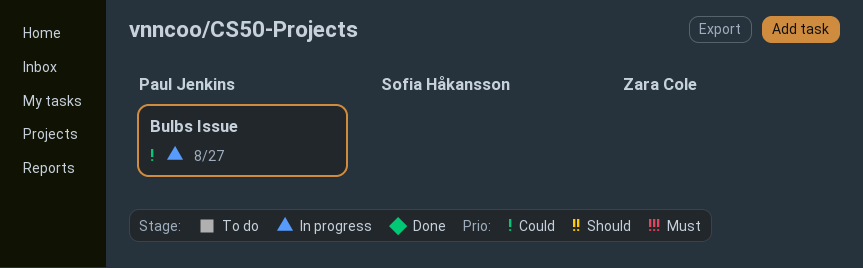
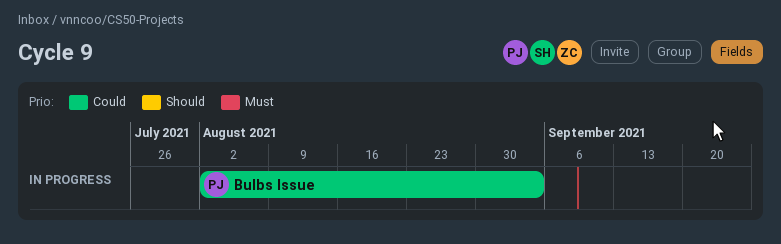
Bulbs Issue, due: Aug 27 -> Sep 3

